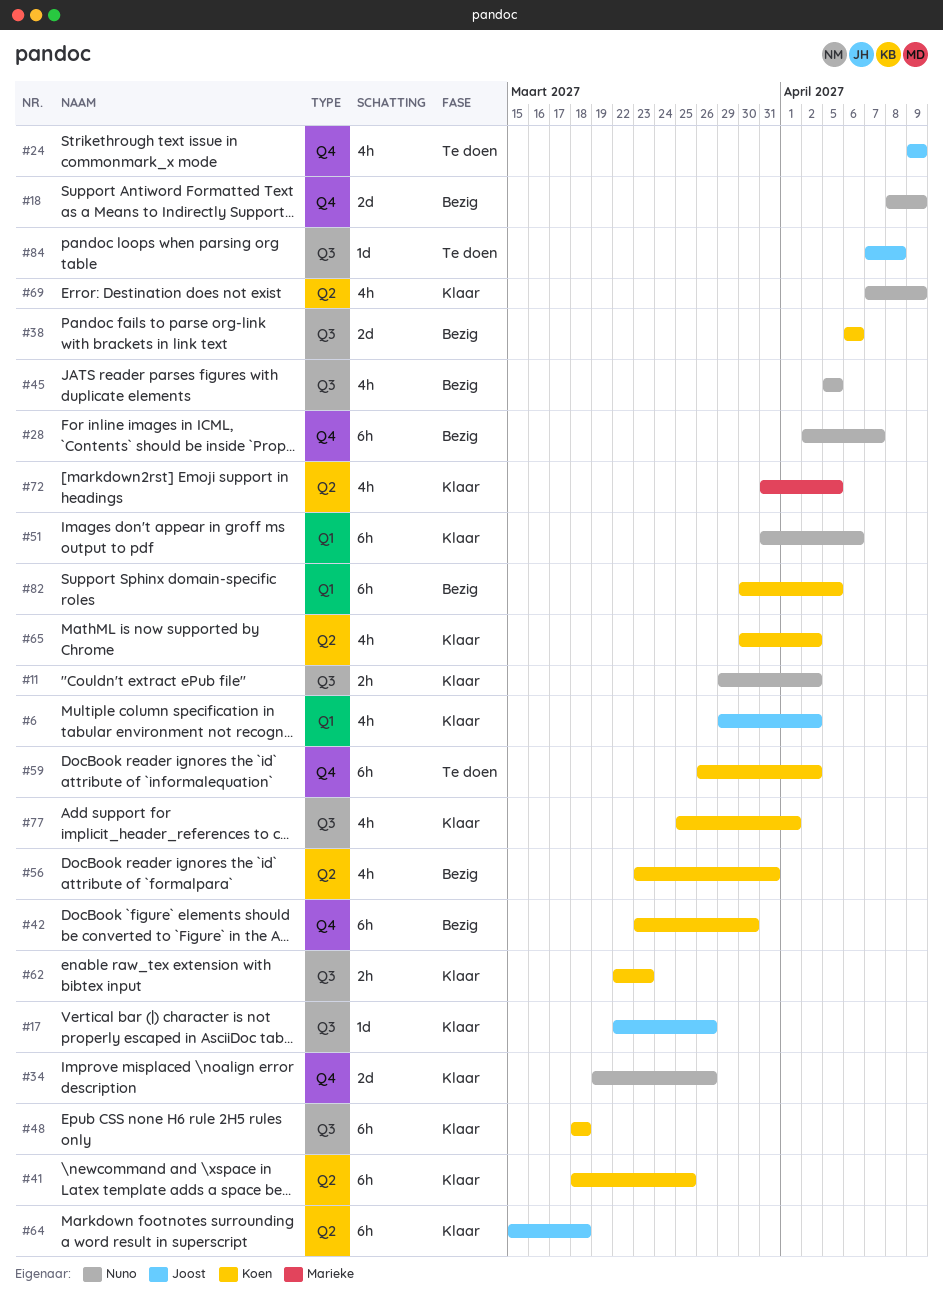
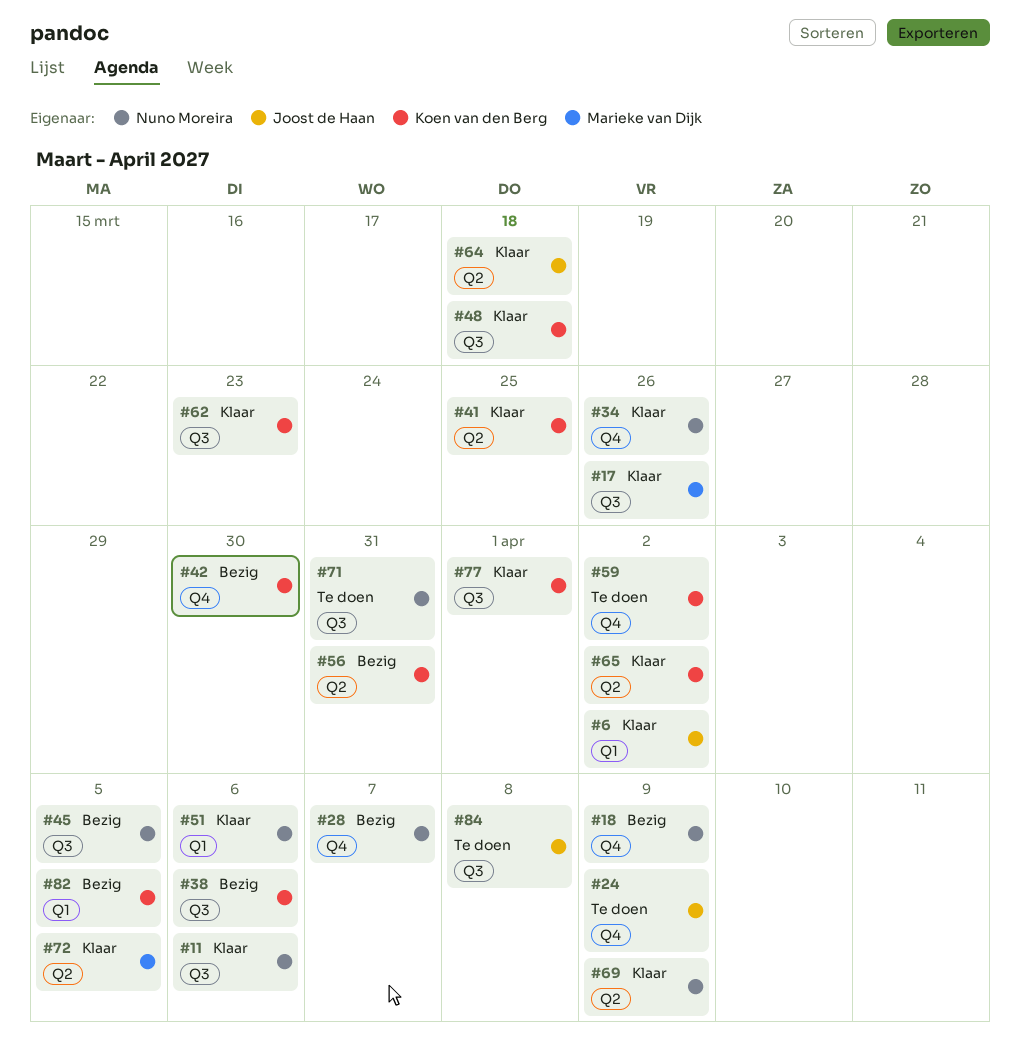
#11, due: Apr 2 -> Apr 6
#17, owner: Joost de Haan -> Marieke van Dijk
#71: none -> present

